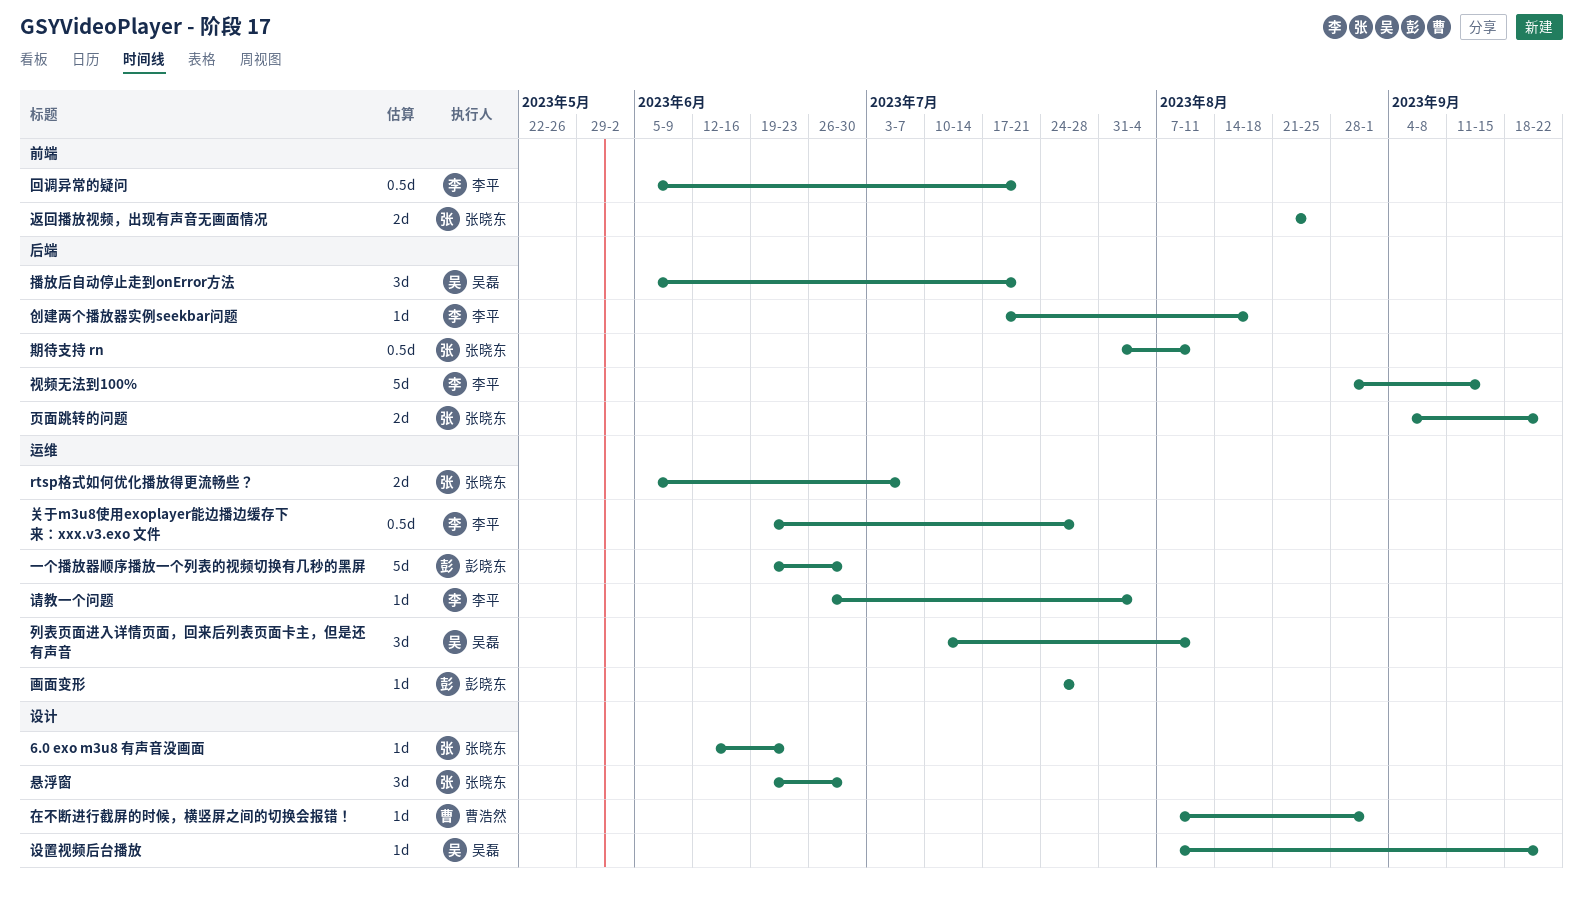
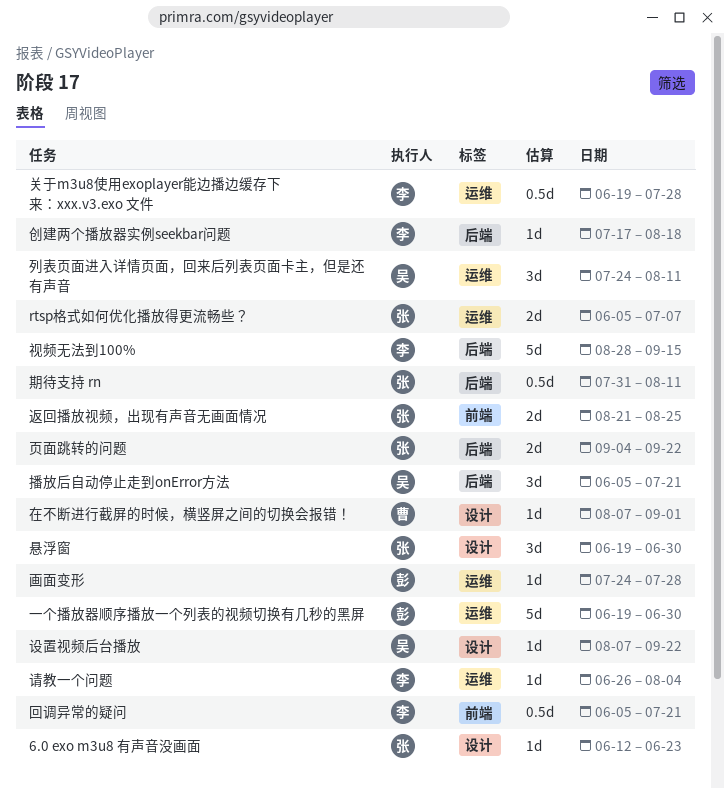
列表页面进入详情页面，回来后列表页面卡主，但是还有声音, start: Jul 10 -> Jul 24

